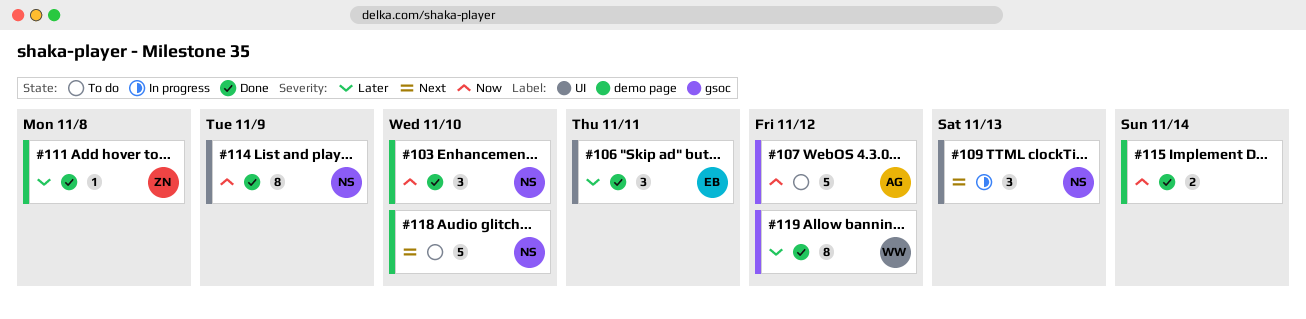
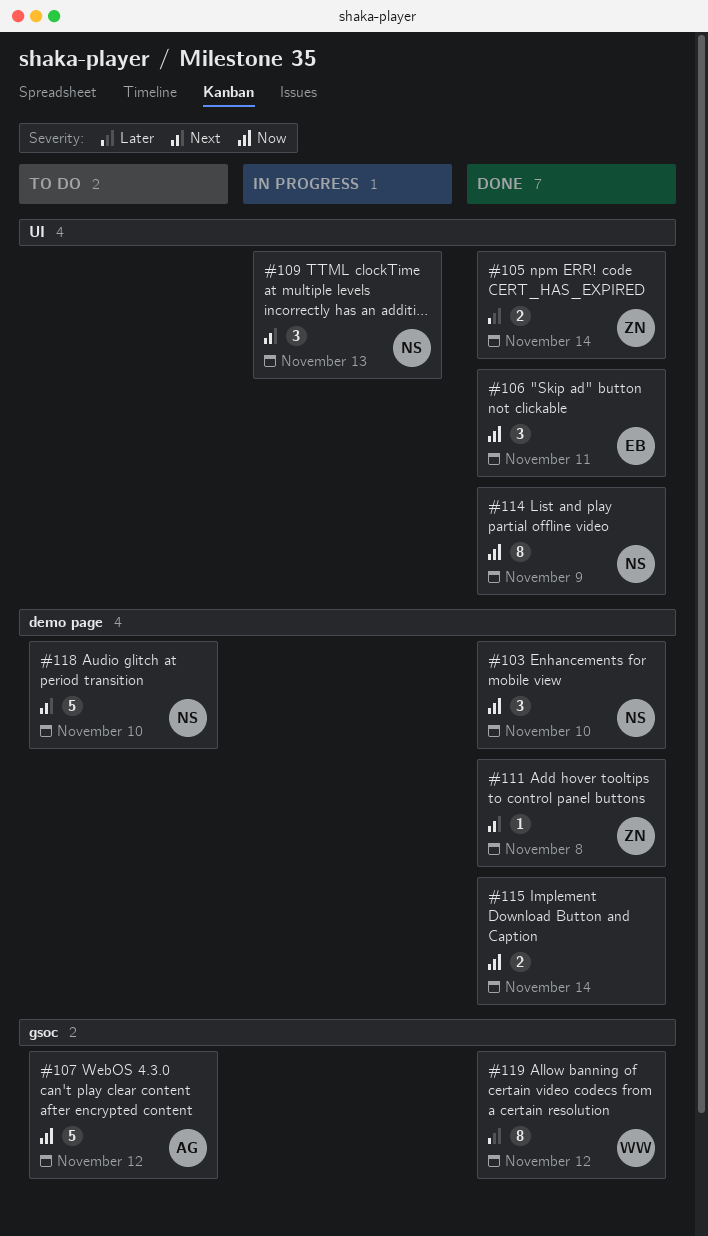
#105: none -> present
#106, priority: Later -> Now
#111, priority: Later -> Next

